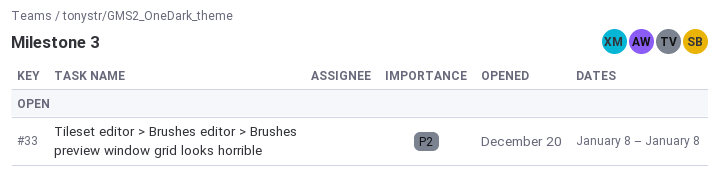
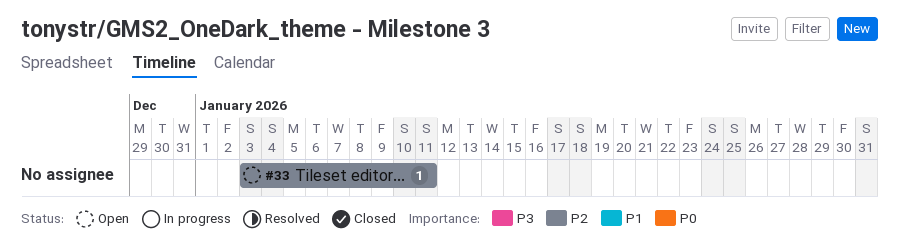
#33, start: Jan 8 -> Jan 3
#33, due: Jan 8 -> Jan 11

